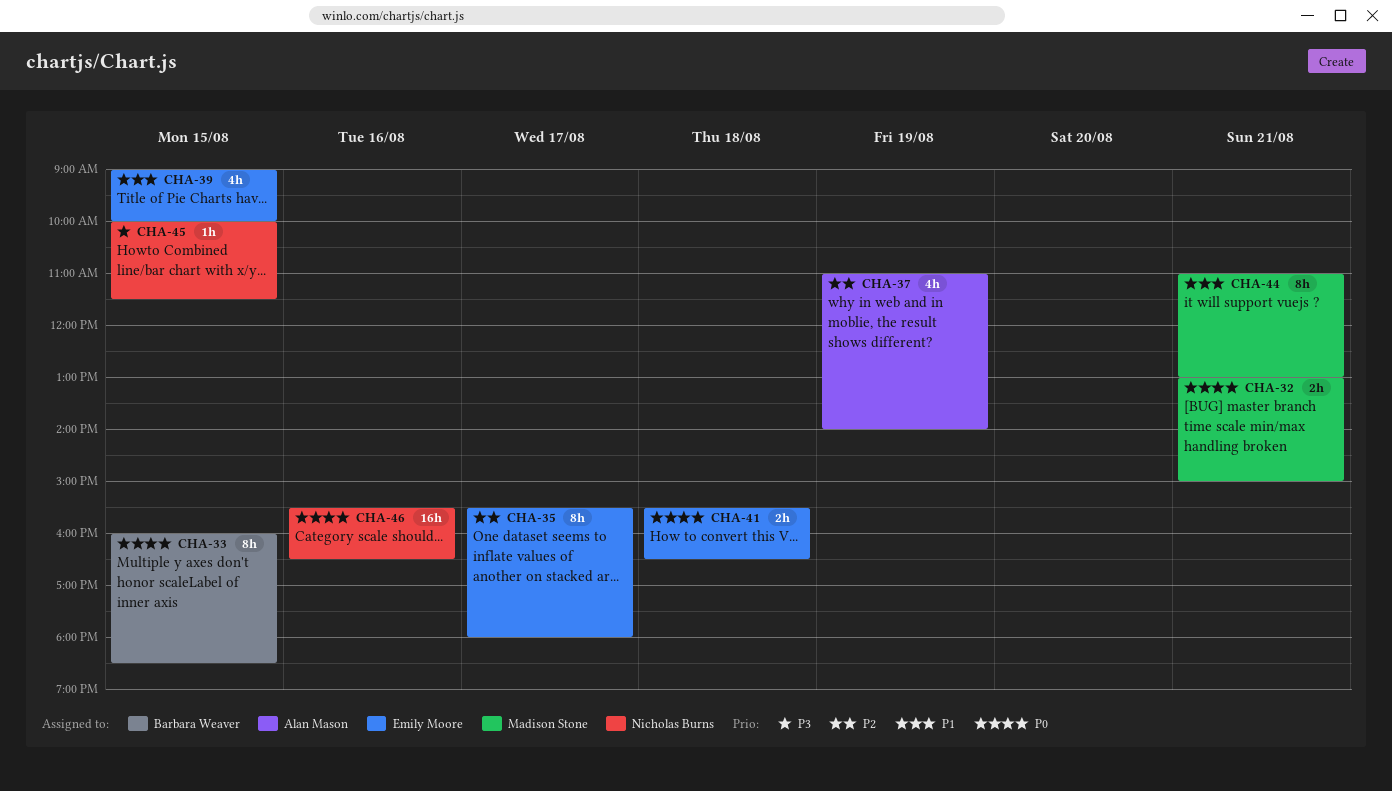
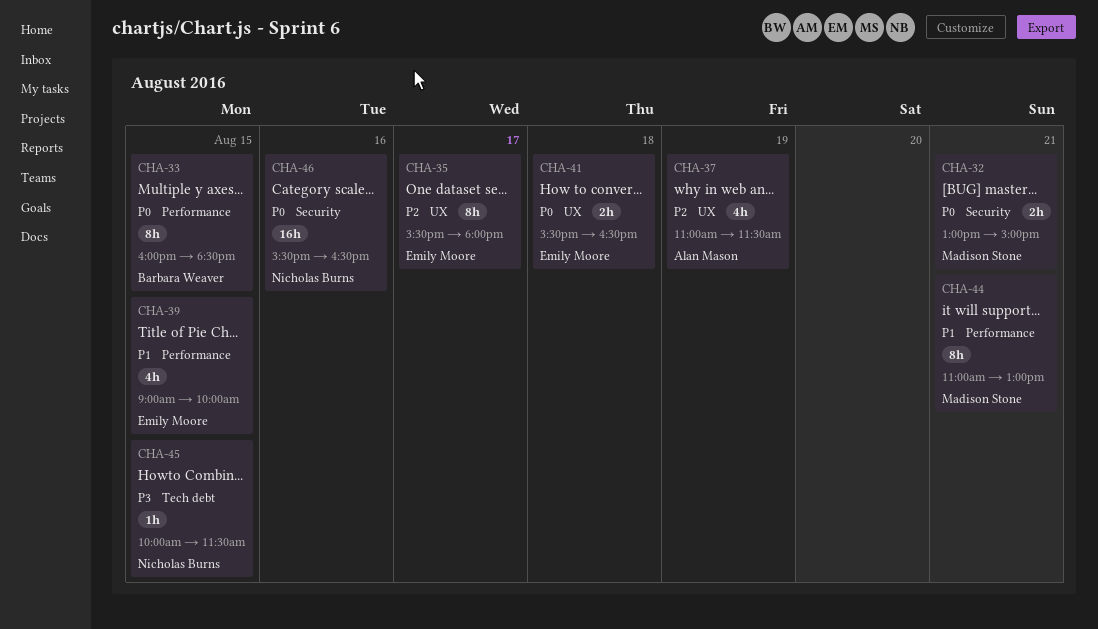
CHA-37, ends: 14:00 -> 11:30

